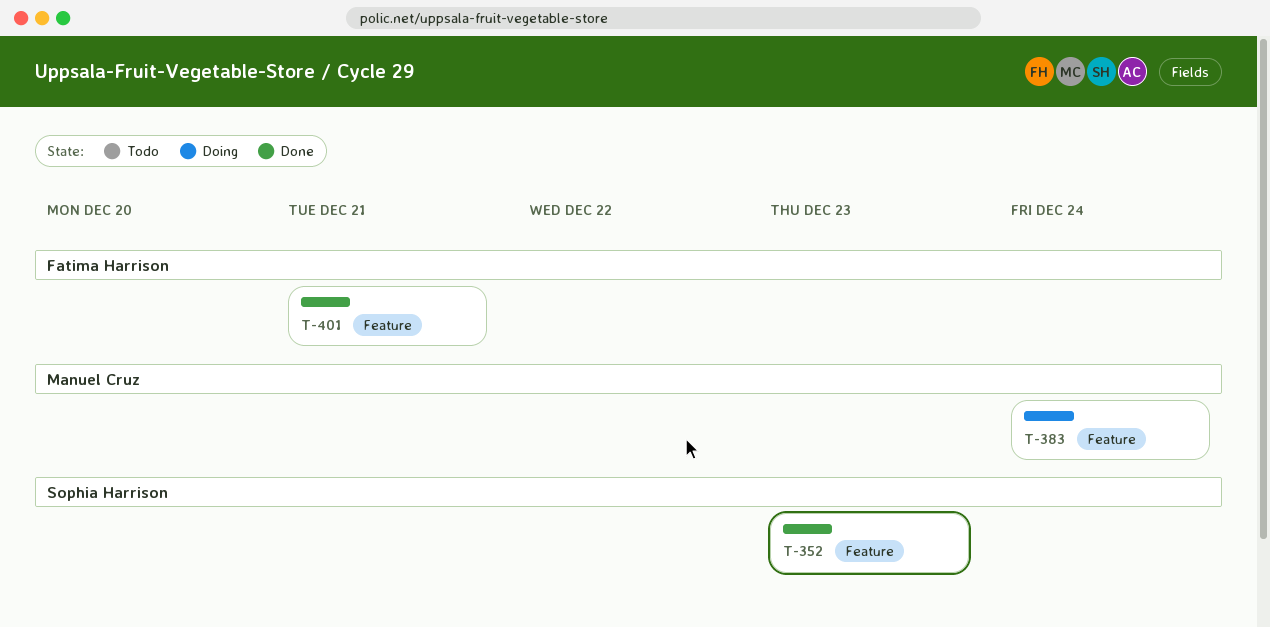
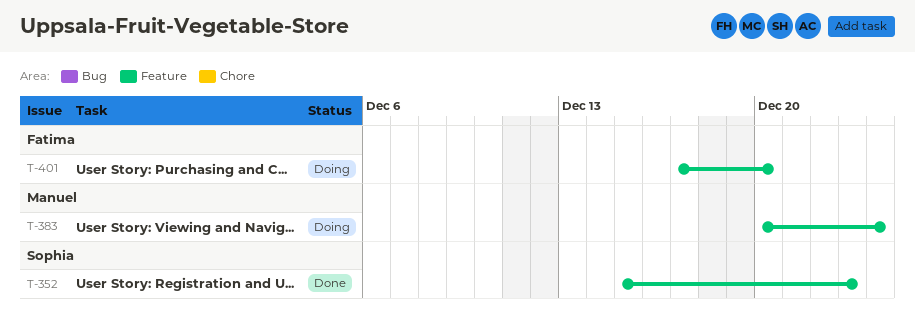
T-401, status: Done -> Doing
T-401, due: Dec 21 -> Dec 20

